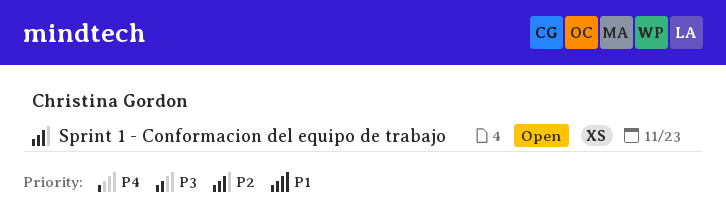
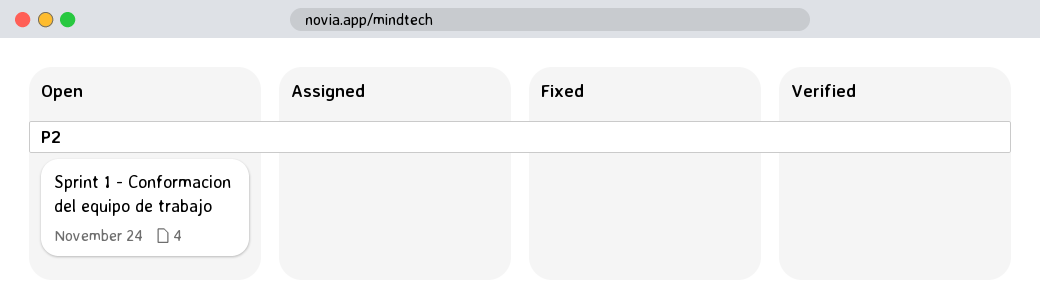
Sprint 1 - Conformacion del equipo de trabajo, due: Nov 23 -> Nov 24

